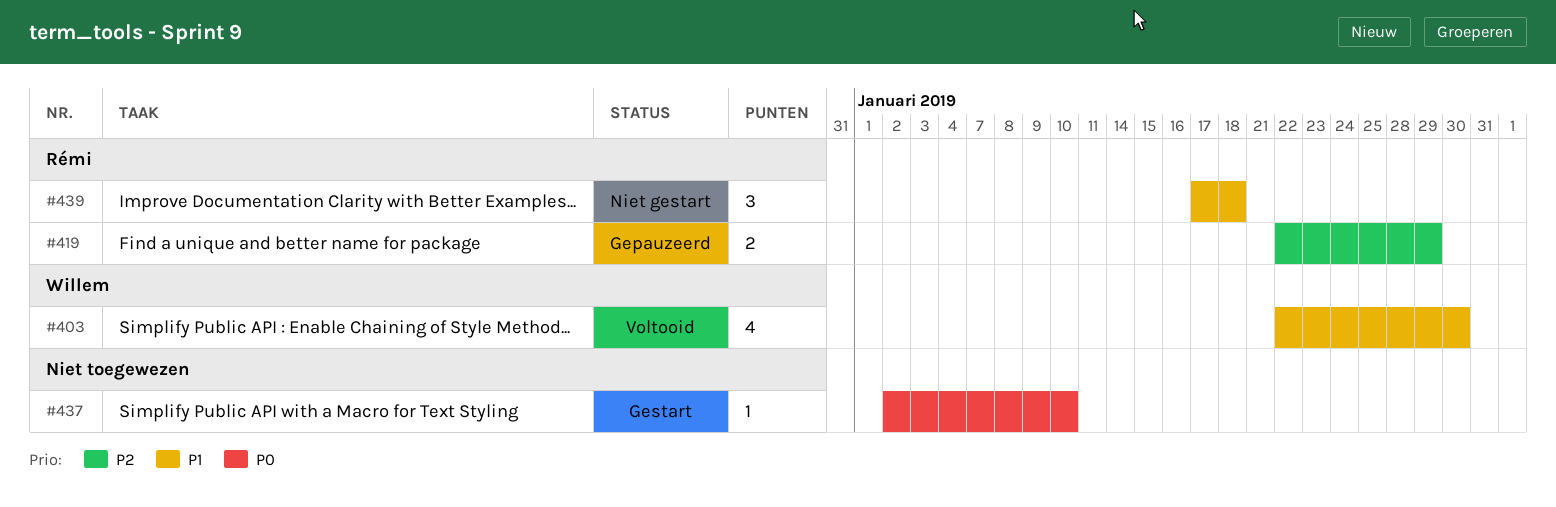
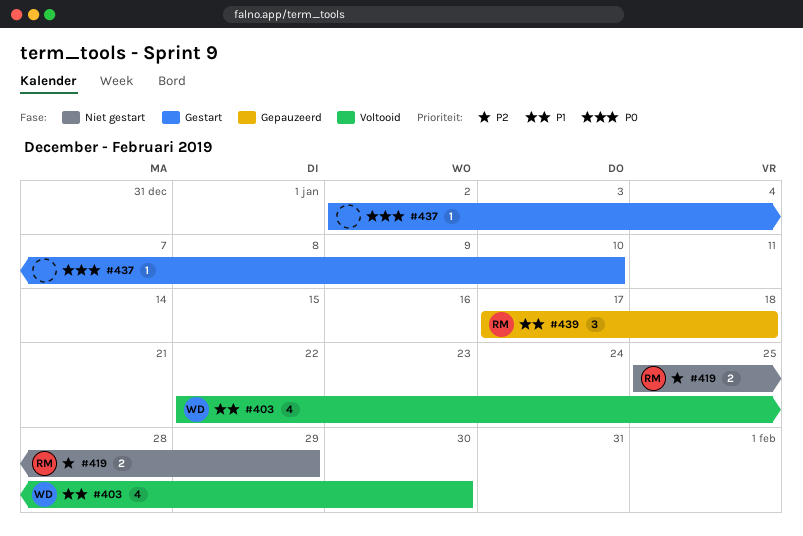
#419, status: Gepauzeerd -> Niet gestart
#419, start: Jan 22 -> Jan 25
#439, status: Niet gestart -> Gepauzeerd

